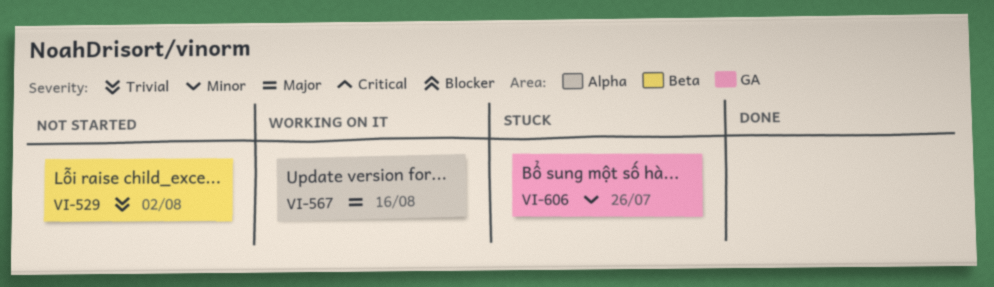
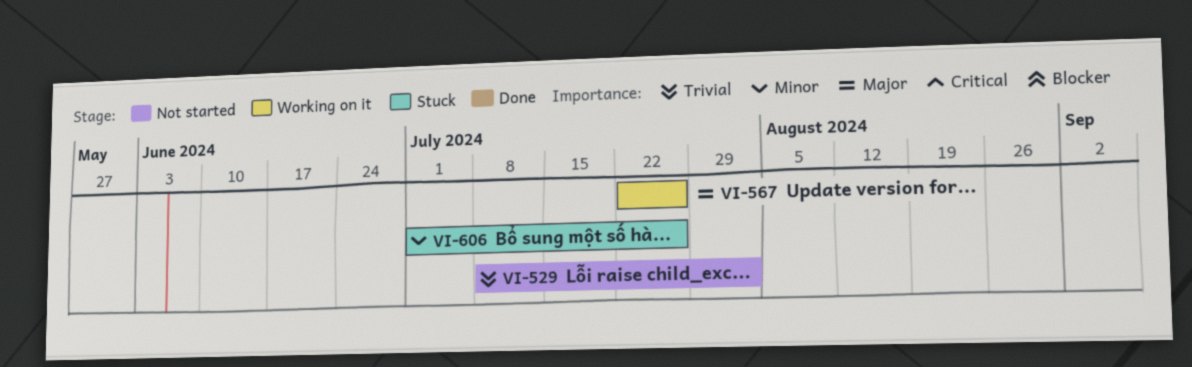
VI-567, due: Aug 16 -> Jul 26

